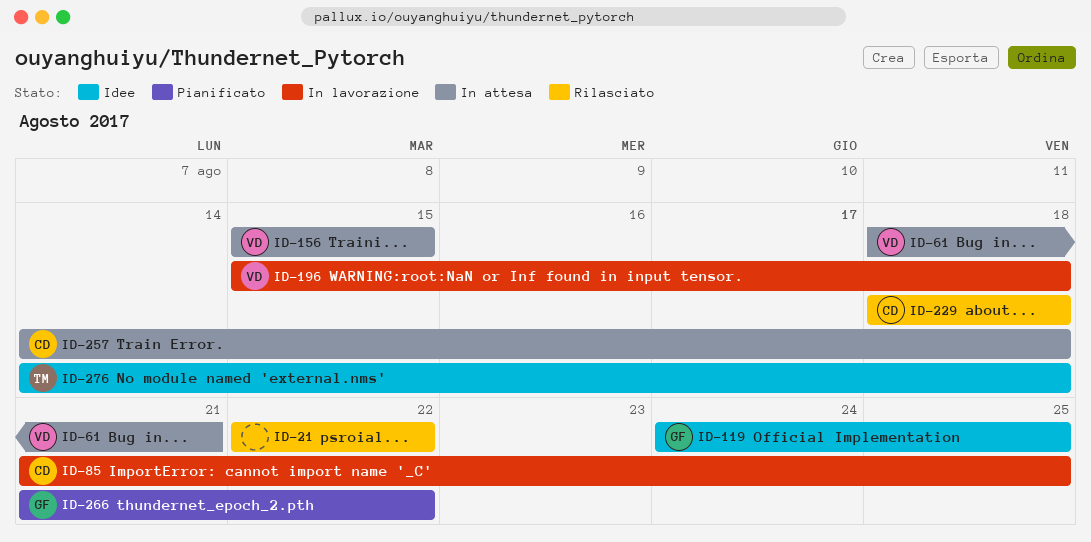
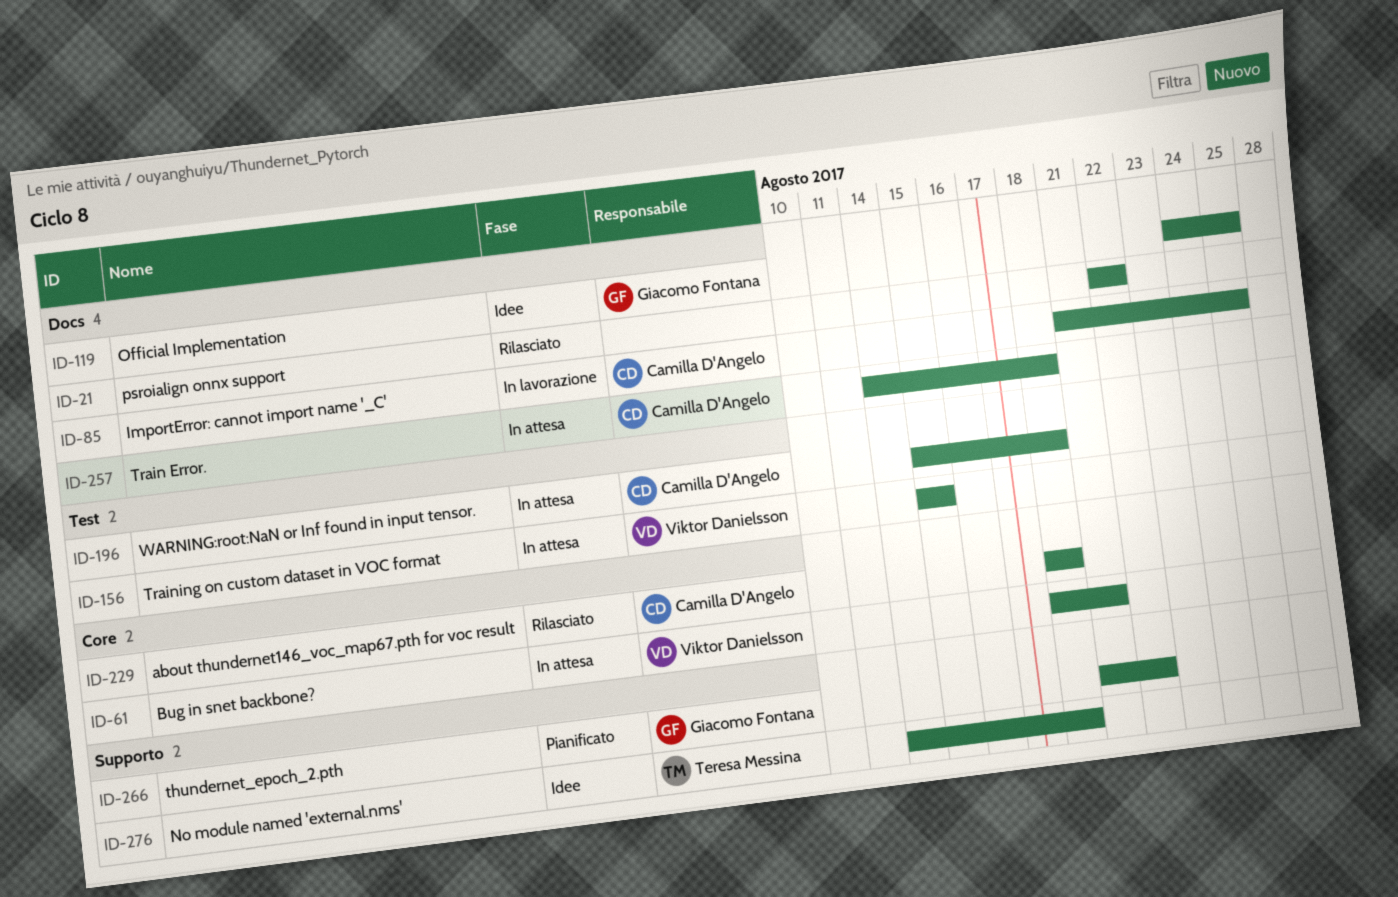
ID-196, status: In lavorazione -> In attesa
ID-196, owner: Viktor Danielsson -> Camilla D'Angelo

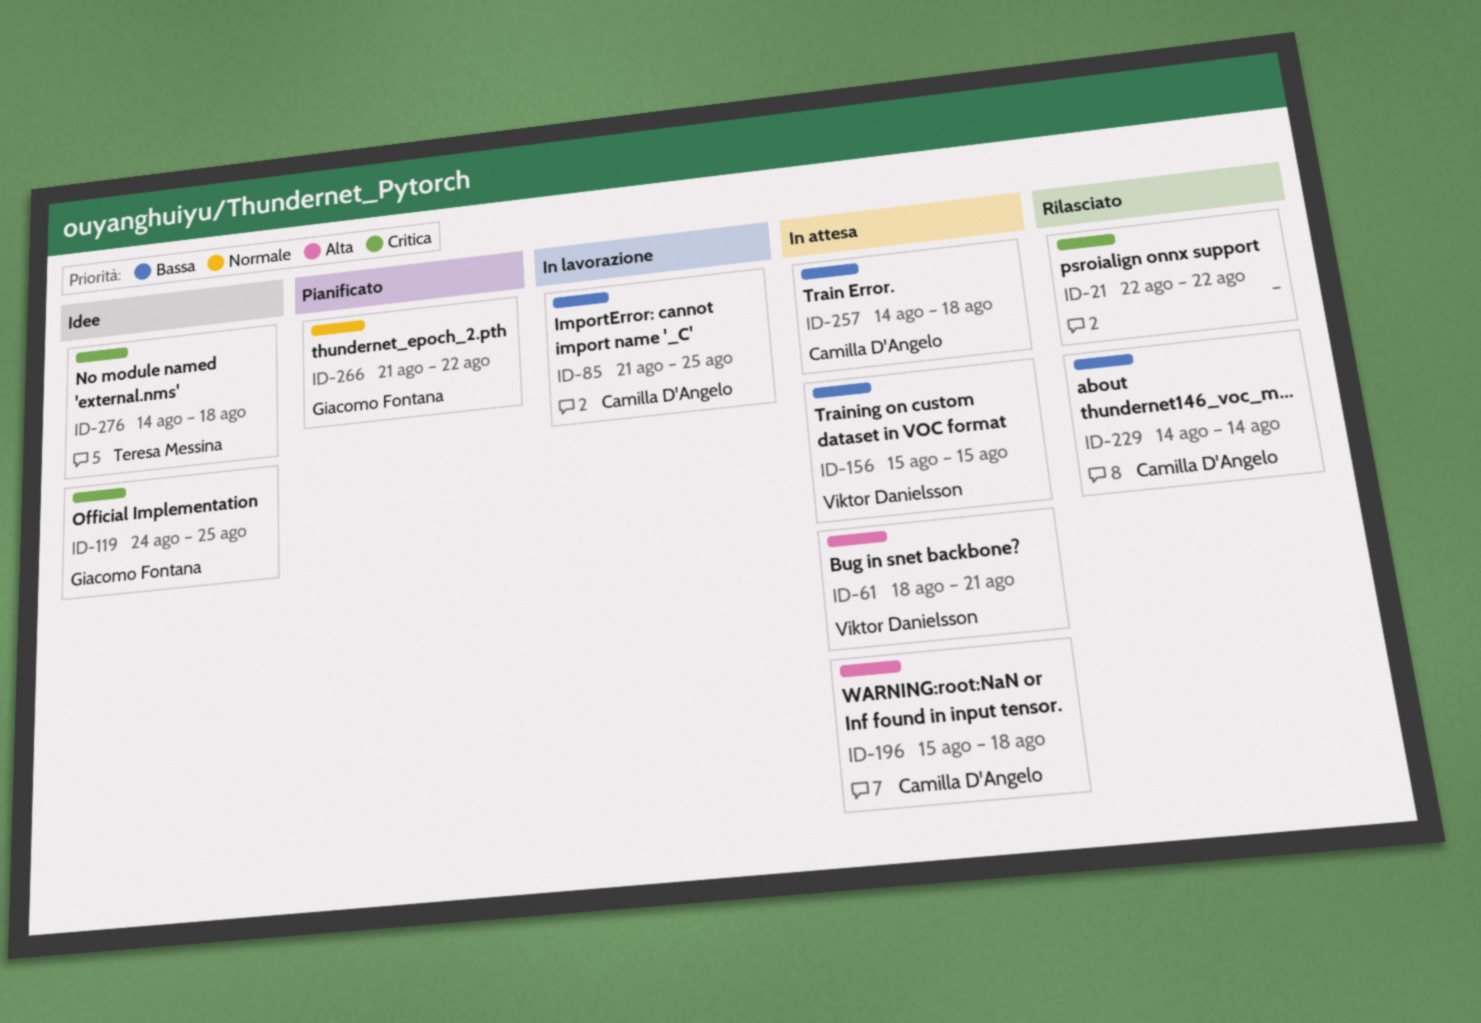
ID-229, start: Aug 18 -> Aug 14
ID-229, due: Aug 18 -> Aug 14

